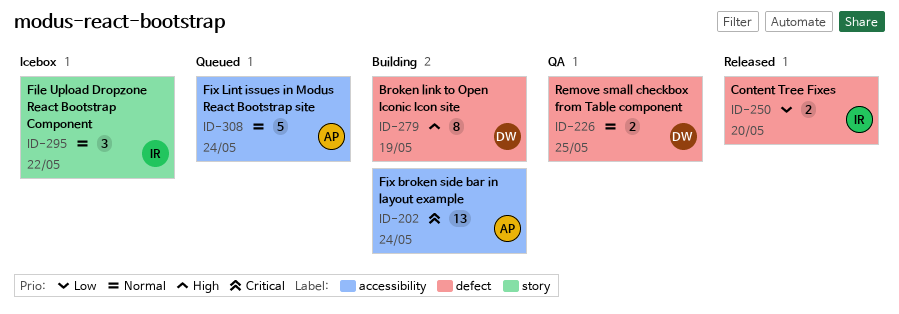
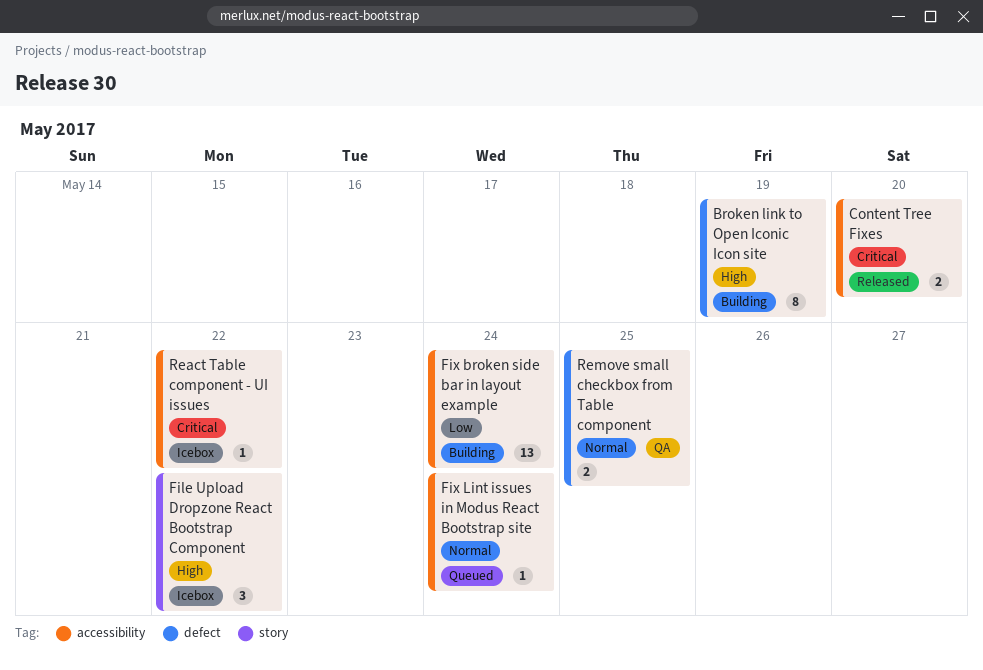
Content Tree Fixes, priority: Low -> Critical
Content Tree Fixes, label: defect -> accessibility
File Upload Dropzone React Bootstrap Component, priority: Normal -> High
Fix broken side bar in layout example, priority: Critical -> Low
Fix Lint issues in Modus React Bootstrap site, estimate: 5 -> 1
React Table component - UI issues: none -> present

